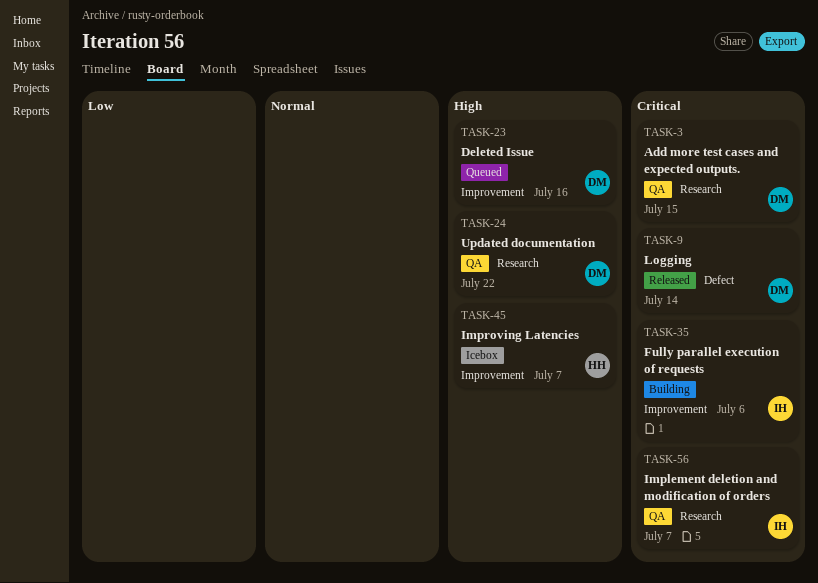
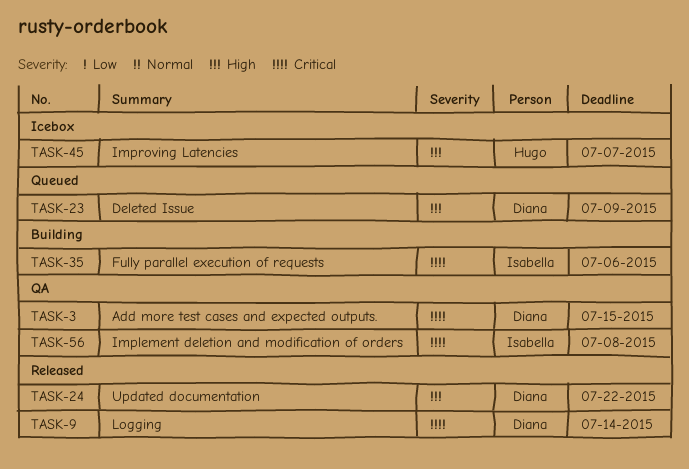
TASK-23, due: Jul 16 -> Jul 9
TASK-24, status: QA -> Released
TASK-56, due: Jul 7 -> Jul 8

